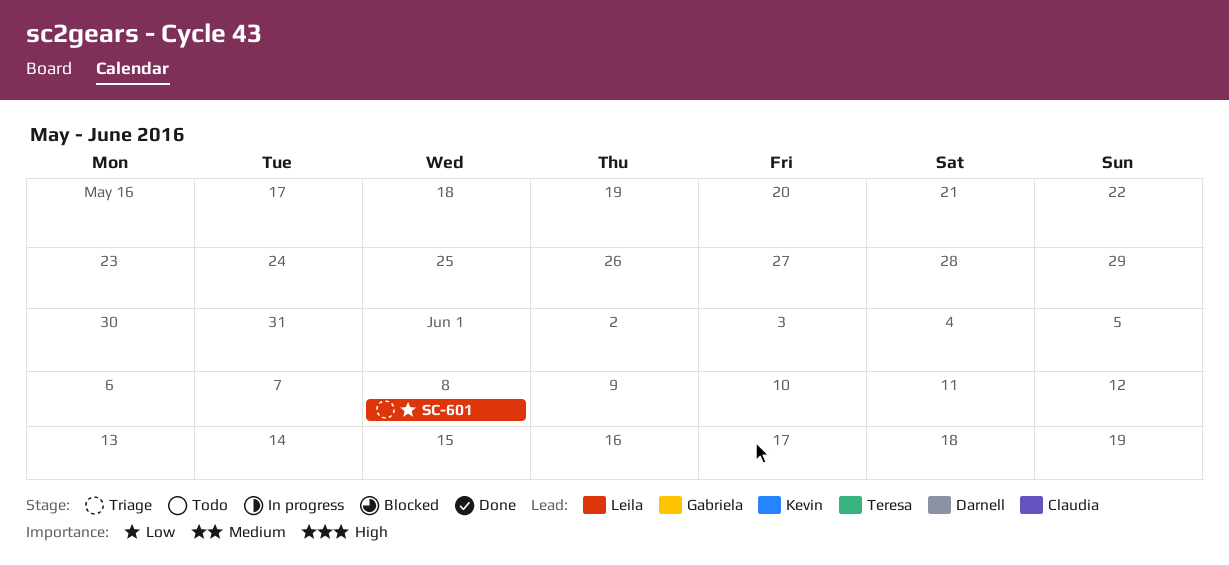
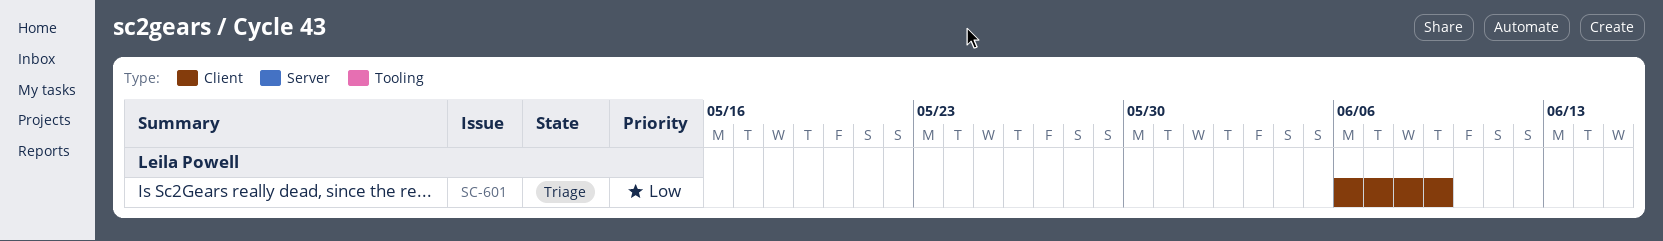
SC-601, start: Jun 8 -> Jun 6
SC-601, due: Jun 8 -> Jun 9

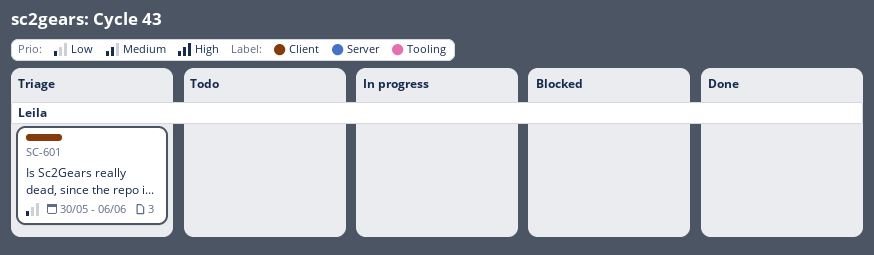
SC-601, start: Jun 6 -> May 30
SC-601, due: Jun 9 -> Jun 6

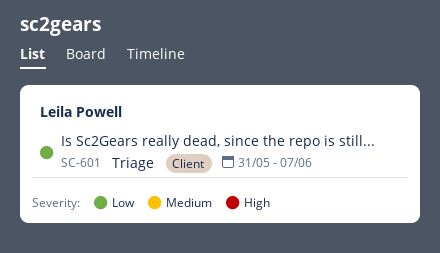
SC-601, start: May 30 -> May 31
SC-601, due: Jun 6 -> Jun 7

